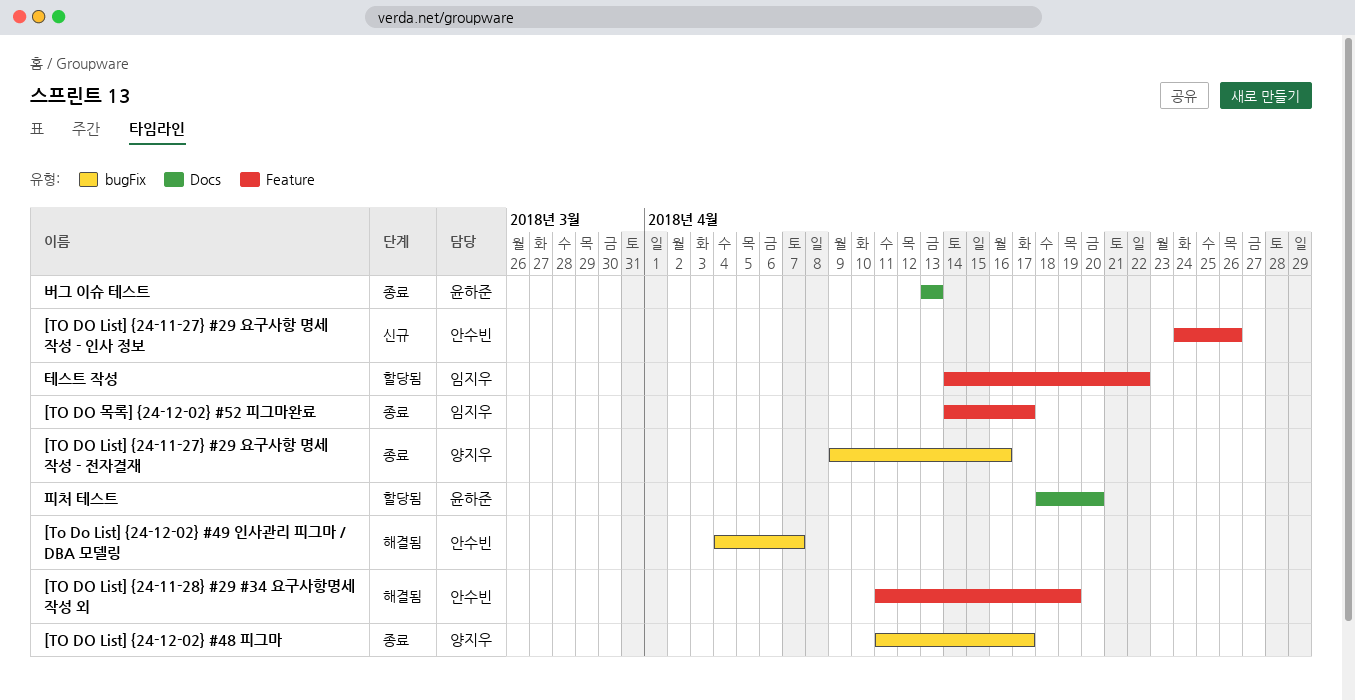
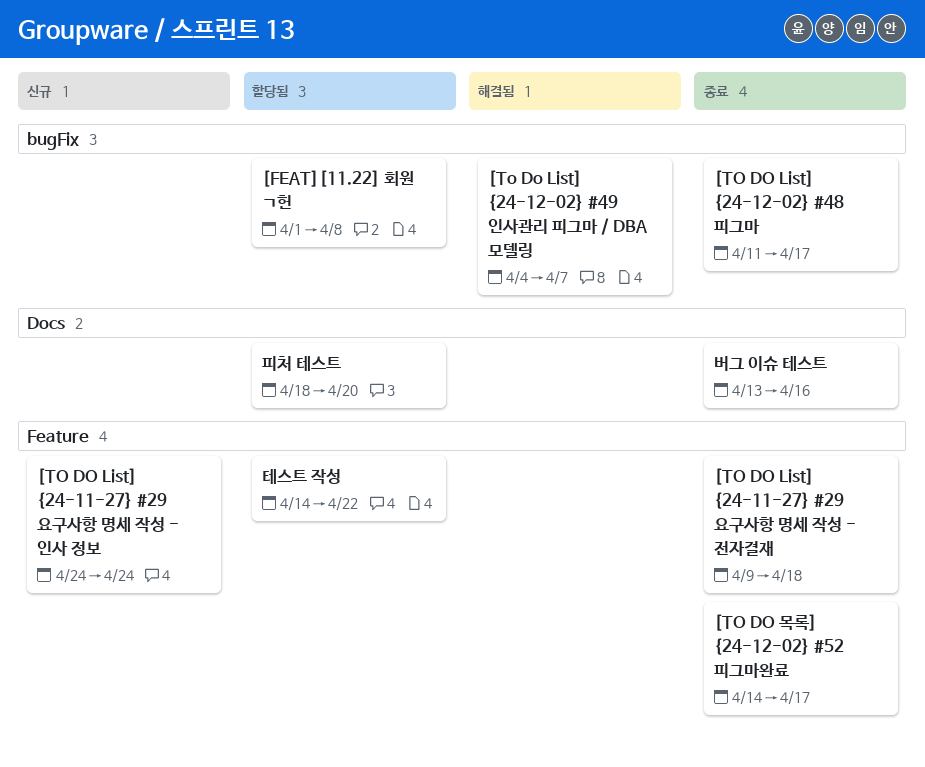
[FEAT][11.22] 회원 ㄱ헌: none -> present
[TO DO List] {24-11-27} #29 요구사항 명세 작성 - 인사 정보, due: Apr 26 -> Apr 24
[TO DO List] {24-11-27} #29 요구사항 명세 작성 - 전자결재, label: bugFix -> Feature
[TO DO List] {24-11-27} #29 요구사항 명세 작성 - 전자결재, due: Apr 16 -> Apr 18
[TO DO List] {24-11-28} #29 #34 요구사항명세 작성 외: present -> none
버그 이슈 테스트, due: Apr 13 -> Apr 16

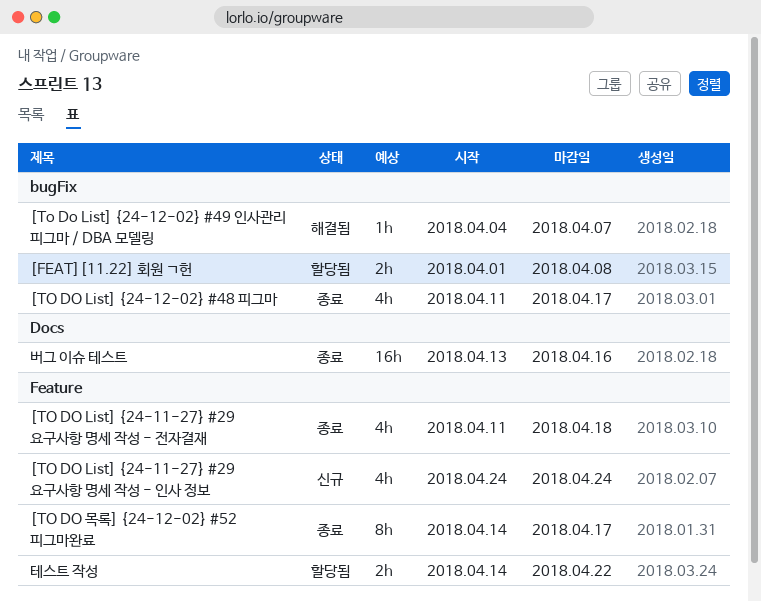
[TO DO List] {24-11-27} #29 요구사항 명세 작성 - 전자결재, start: Apr 9 -> Apr 11
피처 테스트: present -> none

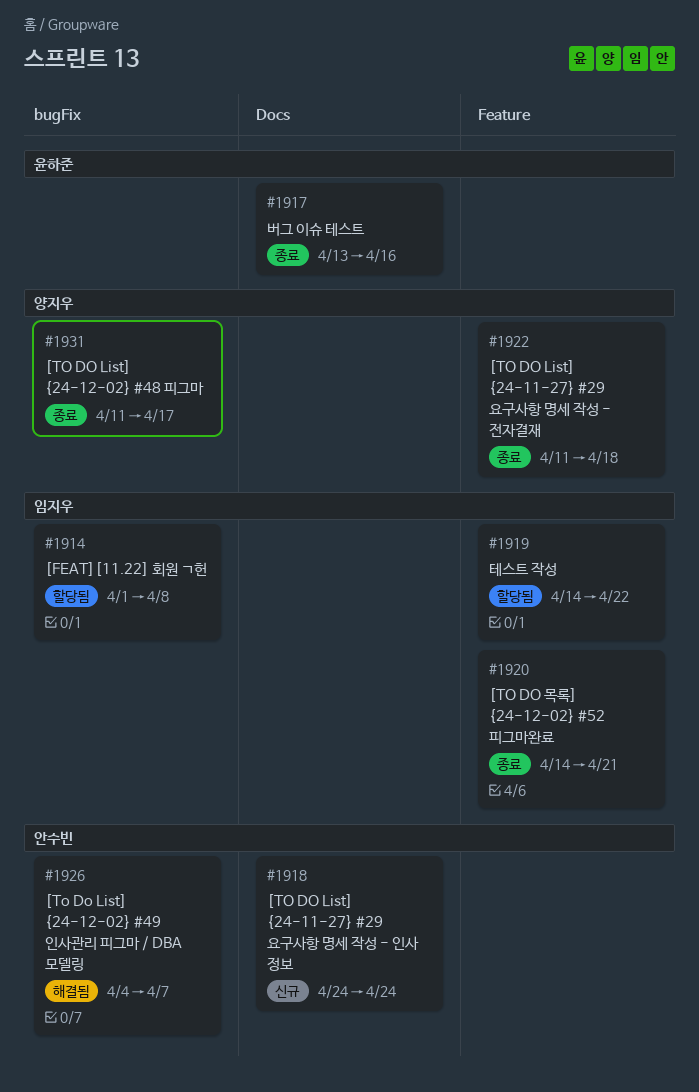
[TO DO List] {24-11-27} #29 요구사항 명세 작성 - 인사 정보, label: Feature -> Docs
[TO DO 목록] {24-12-02} #52 피그마완료, due: Apr 17 -> Apr 21

